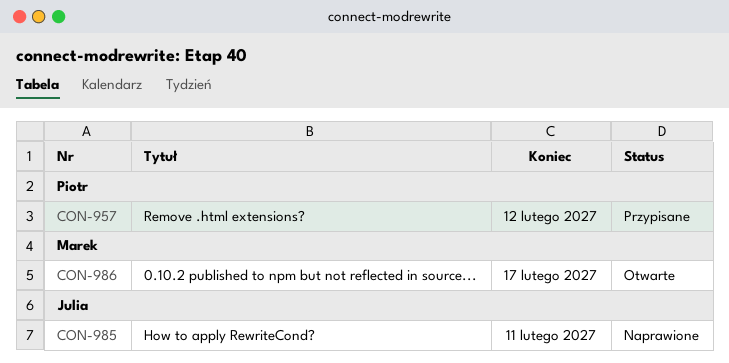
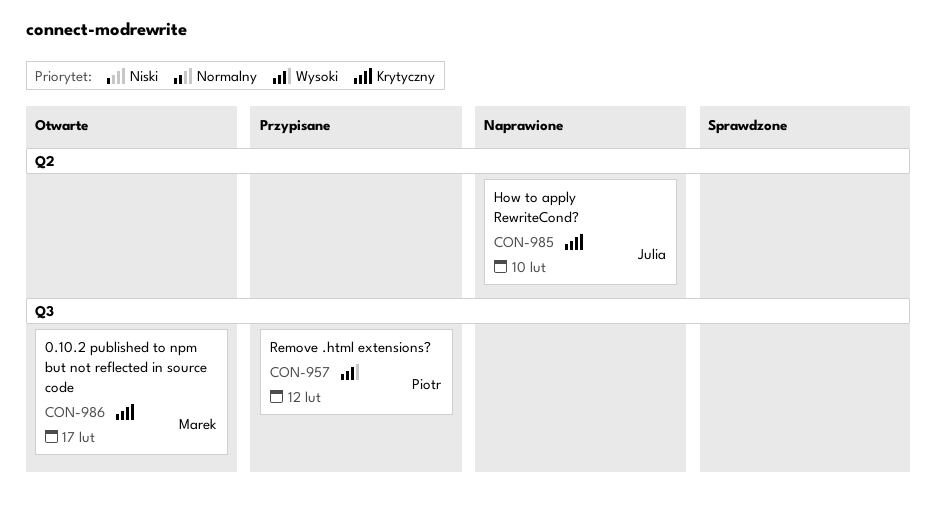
CON-985, due: Feb 11 -> Feb 10

